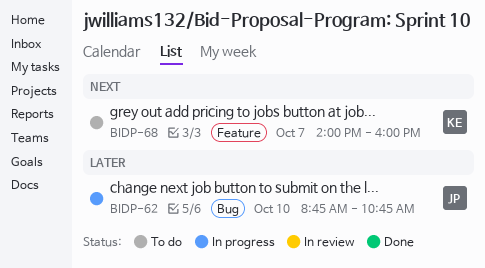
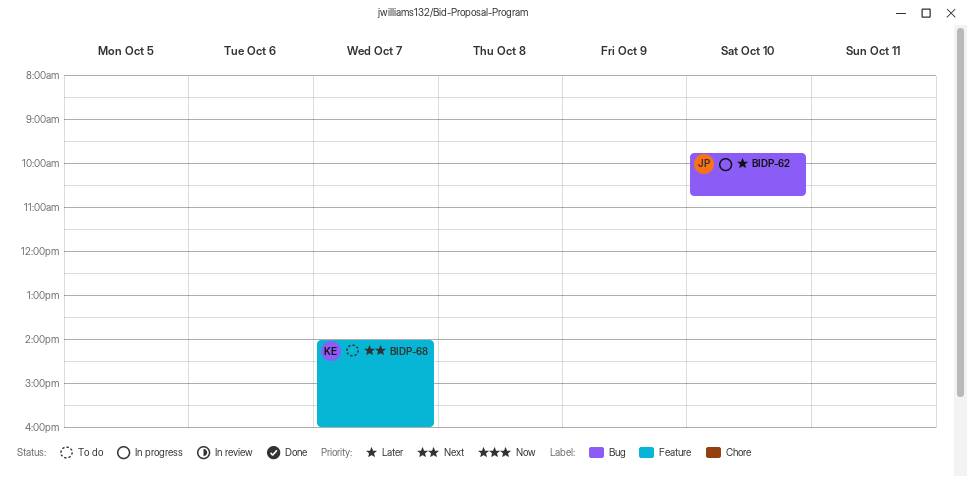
BIDP-62, begins: 08:45 -> 09:45

